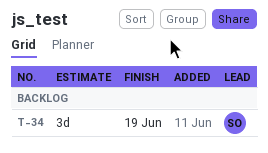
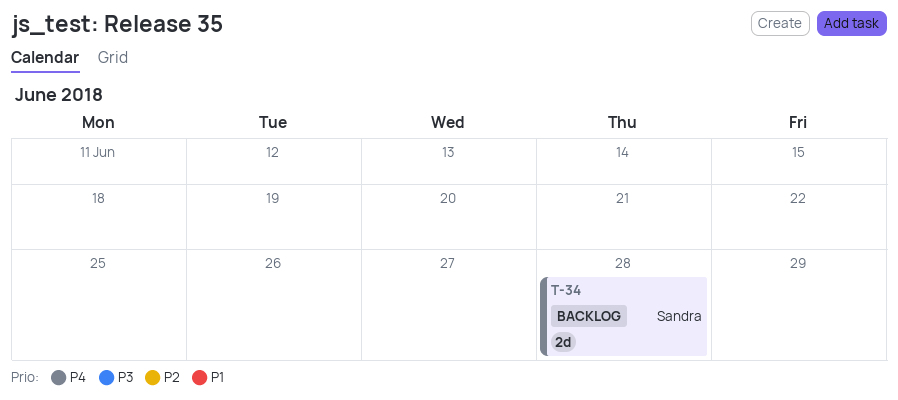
T-34, estimate: 3d -> 2d
T-34, due: Jun 19 -> Jun 28

